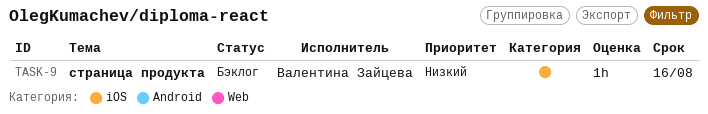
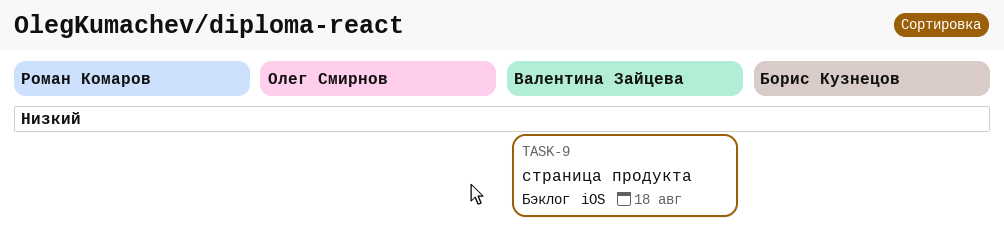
TASK-9, due: Aug 16 -> Aug 18

